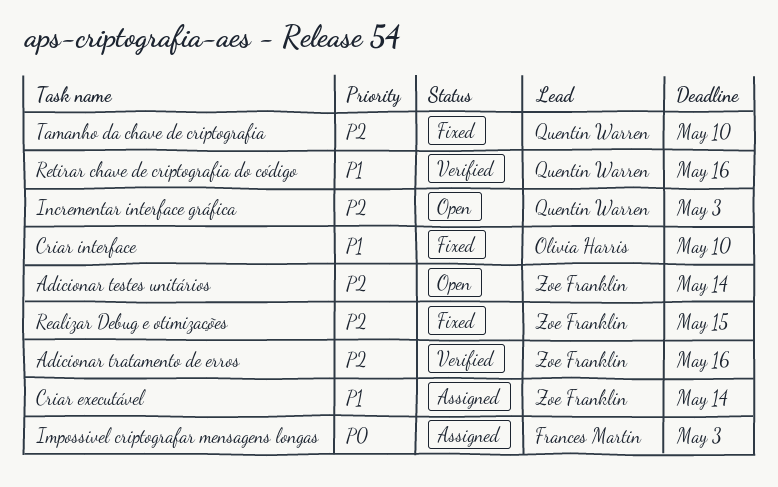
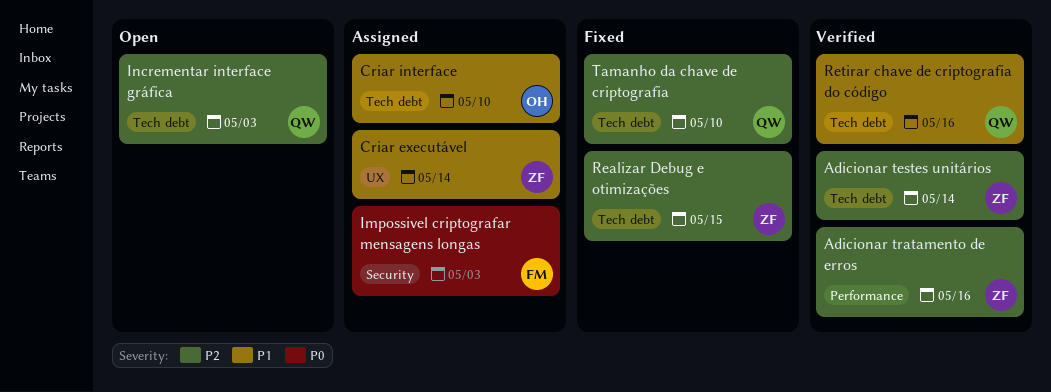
Adicionar testes unitários, status: Open -> Verified
Criar interface, status: Fixed -> Assigned

